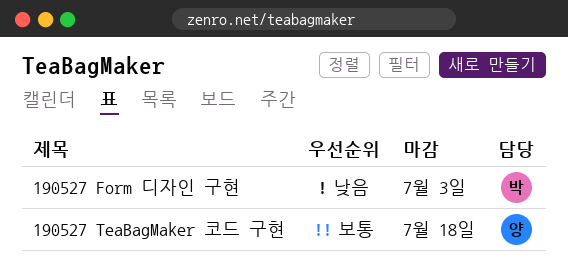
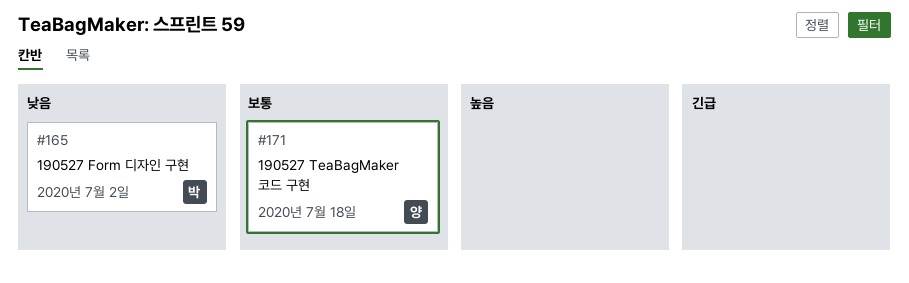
190527 Form 디자인 구현, due: Jul 3 -> Jul 2

